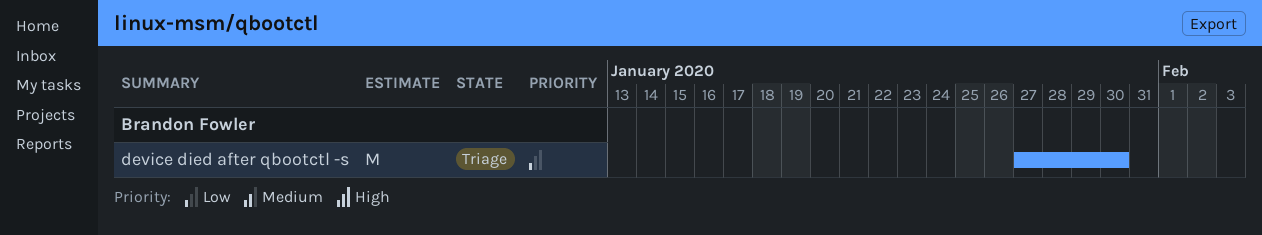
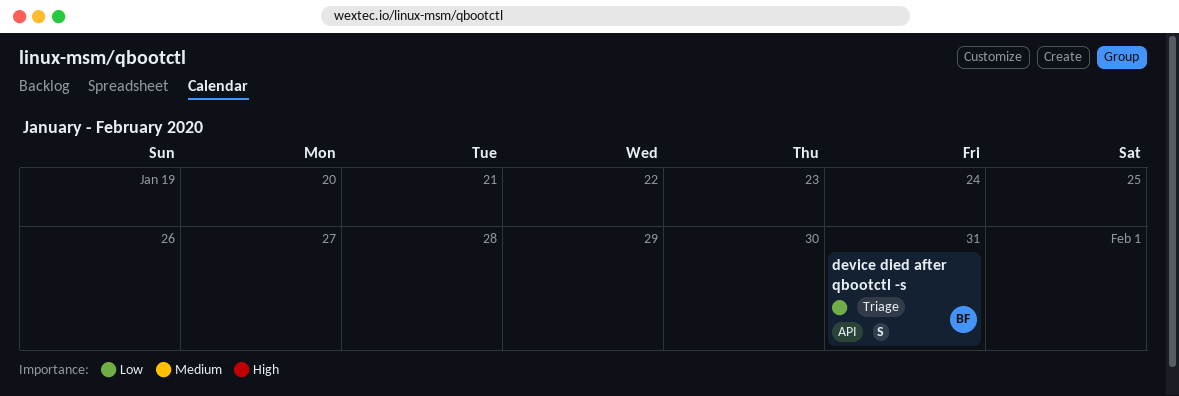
device died after qbootctl -s, estimate: M -> S
device died after qbootctl -s, due: Jan 30 -> Jan 31

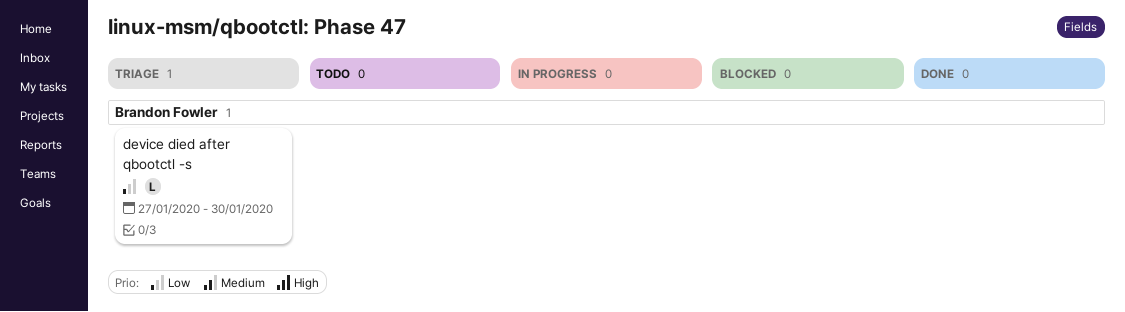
device died after qbootctl -s, estimate: S -> L
device died after qbootctl -s, due: Jan 31 -> Jan 30

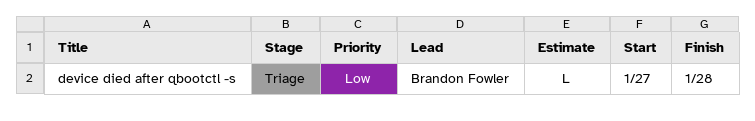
device died after qbootctl -s, due: Jan 30 -> Jan 28

